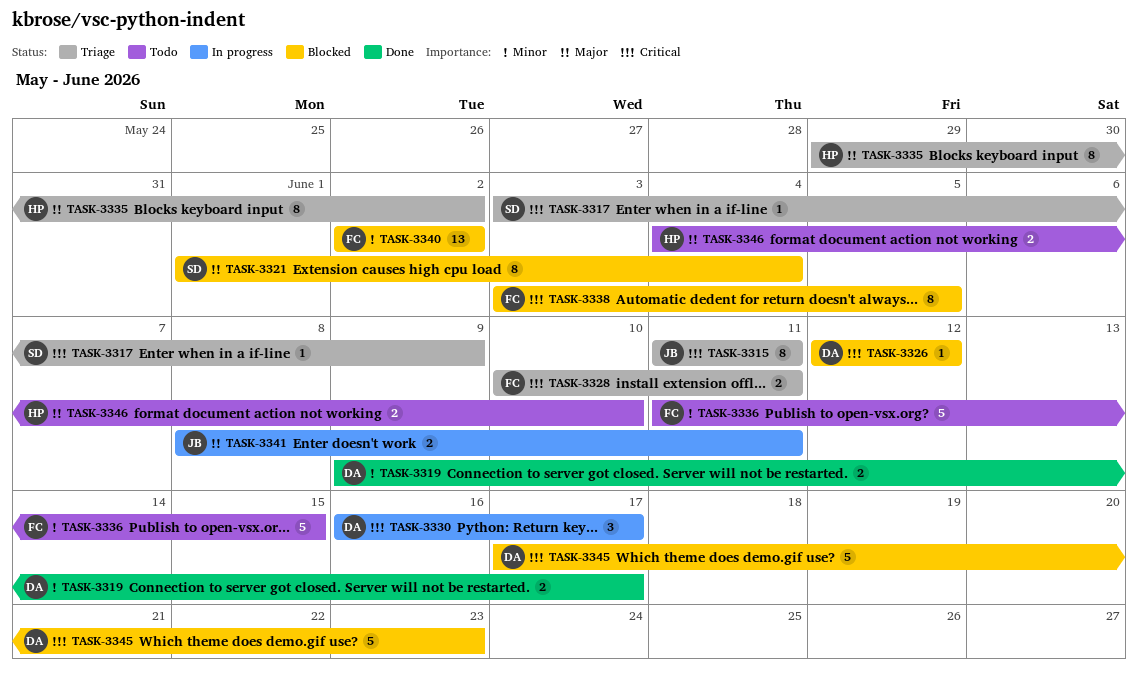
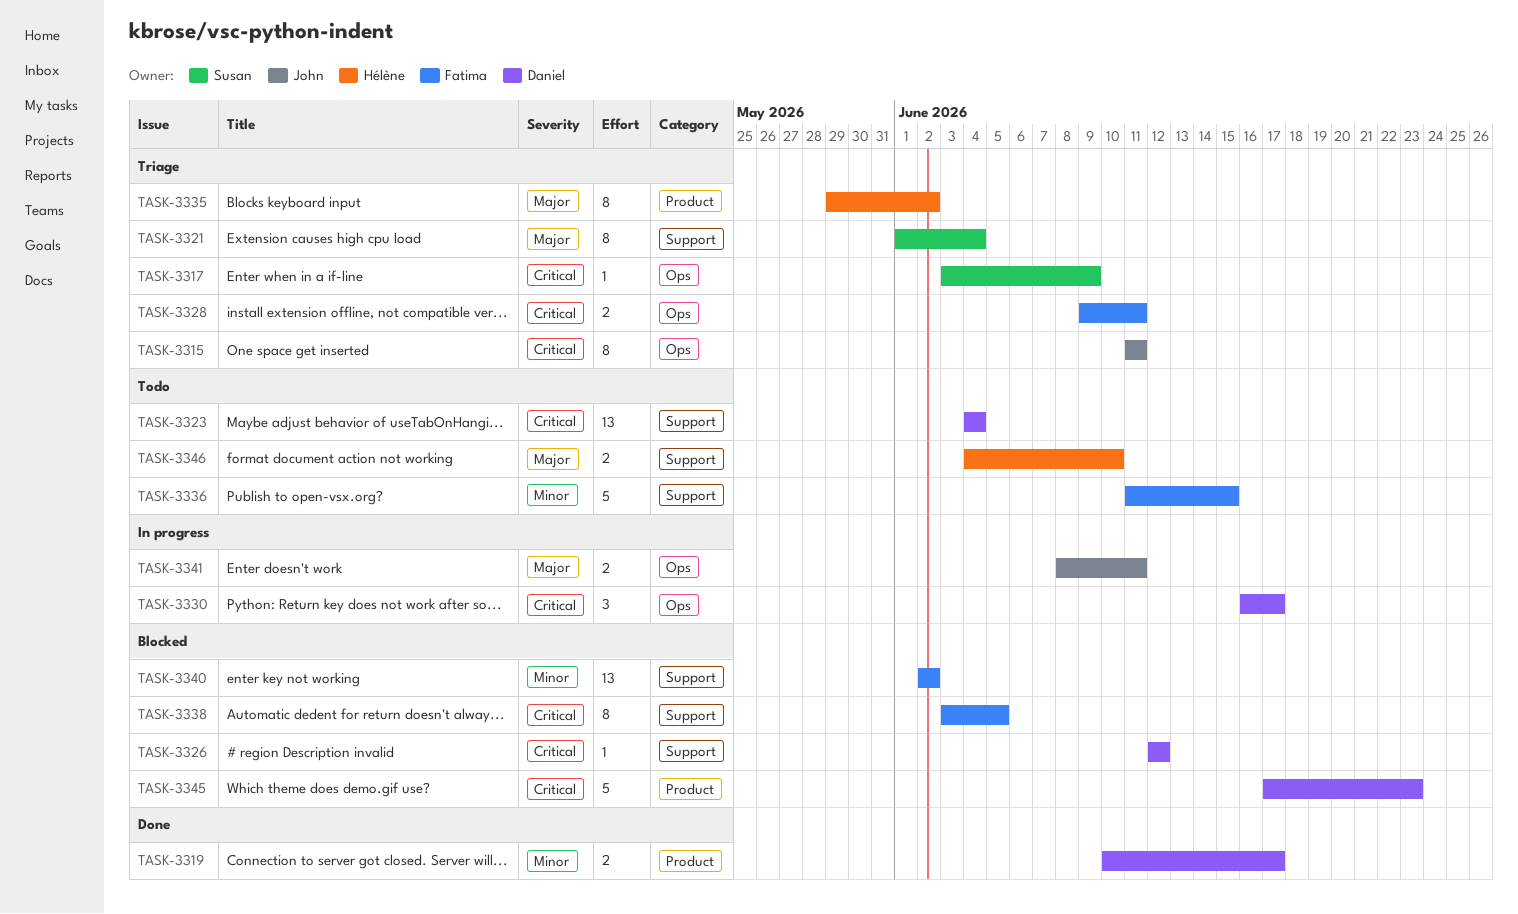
TASK-3319, start: Jun 9 -> Jun 10
TASK-3321, status: Blocked -> Triage
TASK-3323: none -> present
TASK-3328, start: Jun 10 -> Jun 9

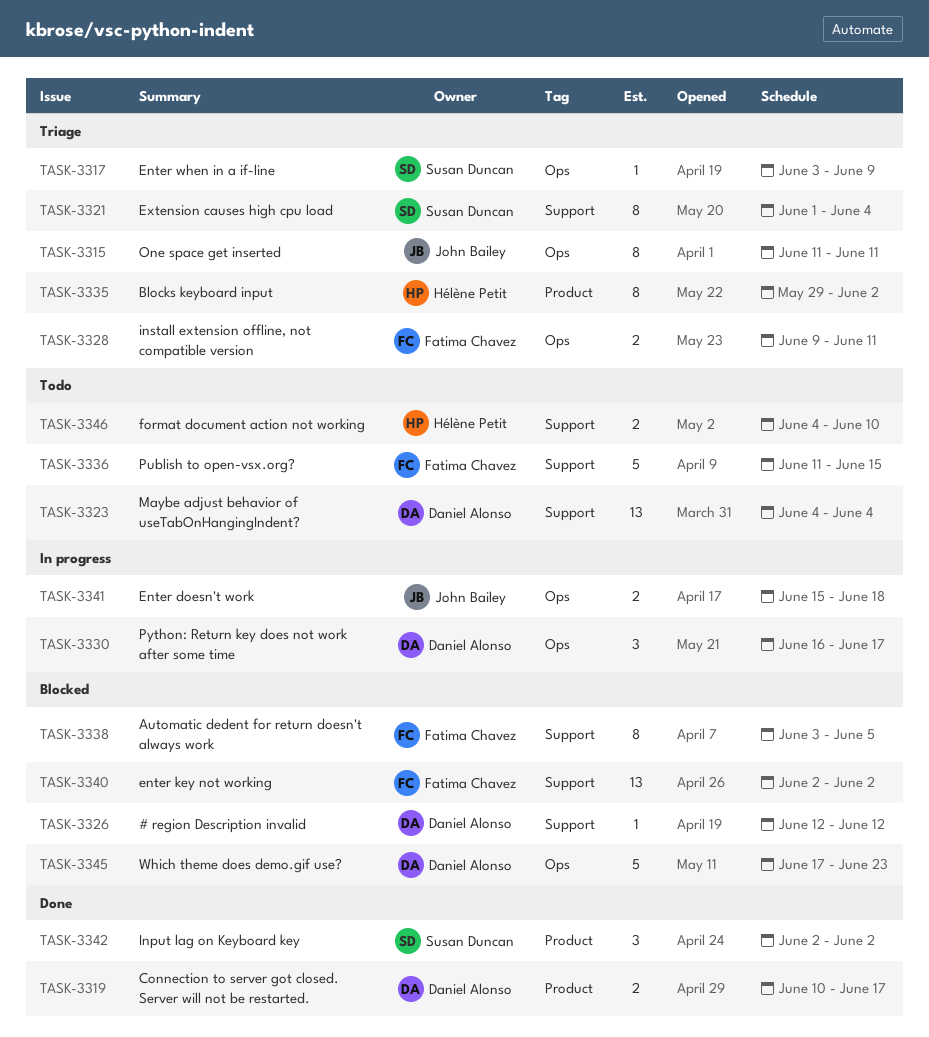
TASK-3341, start: Jun 8 -> Jun 15
TASK-3341, due: Jun 11 -> Jun 18
TASK-3342: none -> present
TASK-3345, label: Product -> Ops

